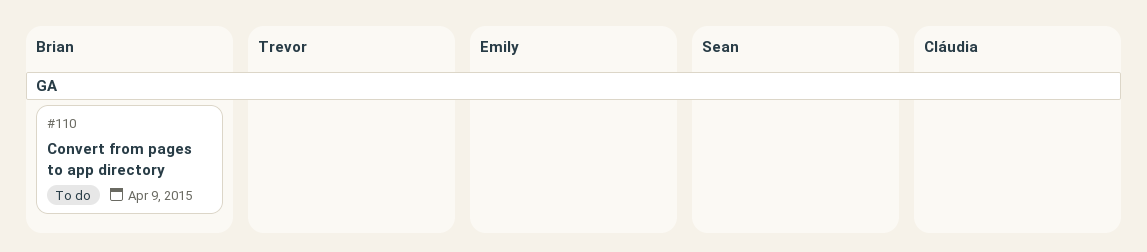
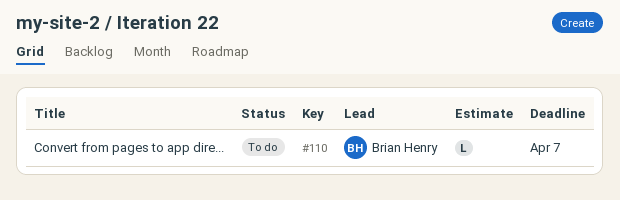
#110, due: Apr 9 -> Apr 7

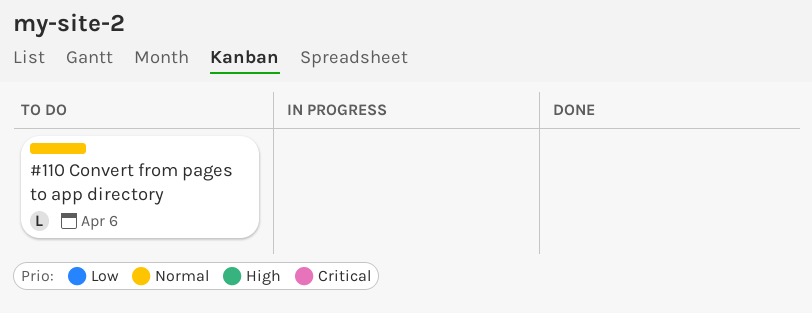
#110, due: Apr 7 -> Apr 6

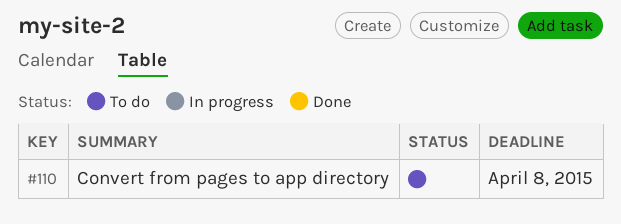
#110, due: Apr 6 -> Apr 8

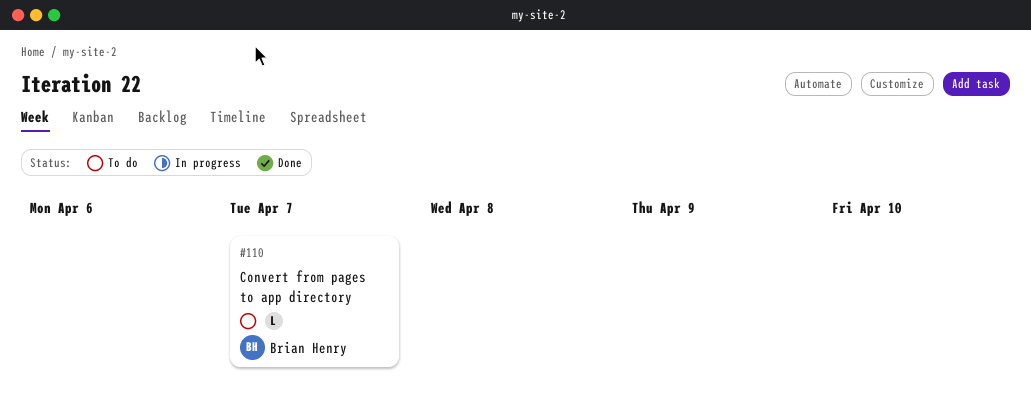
#110, due: Apr 8 -> Apr 7

